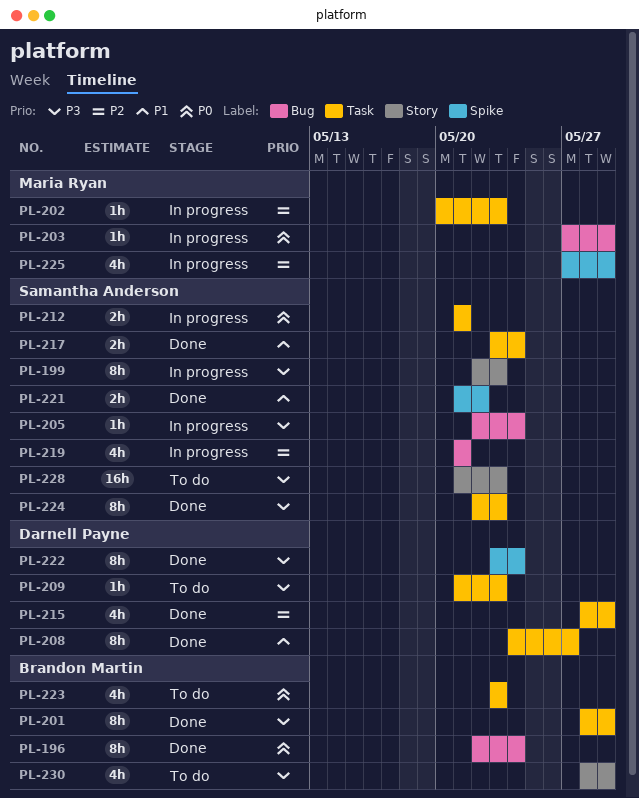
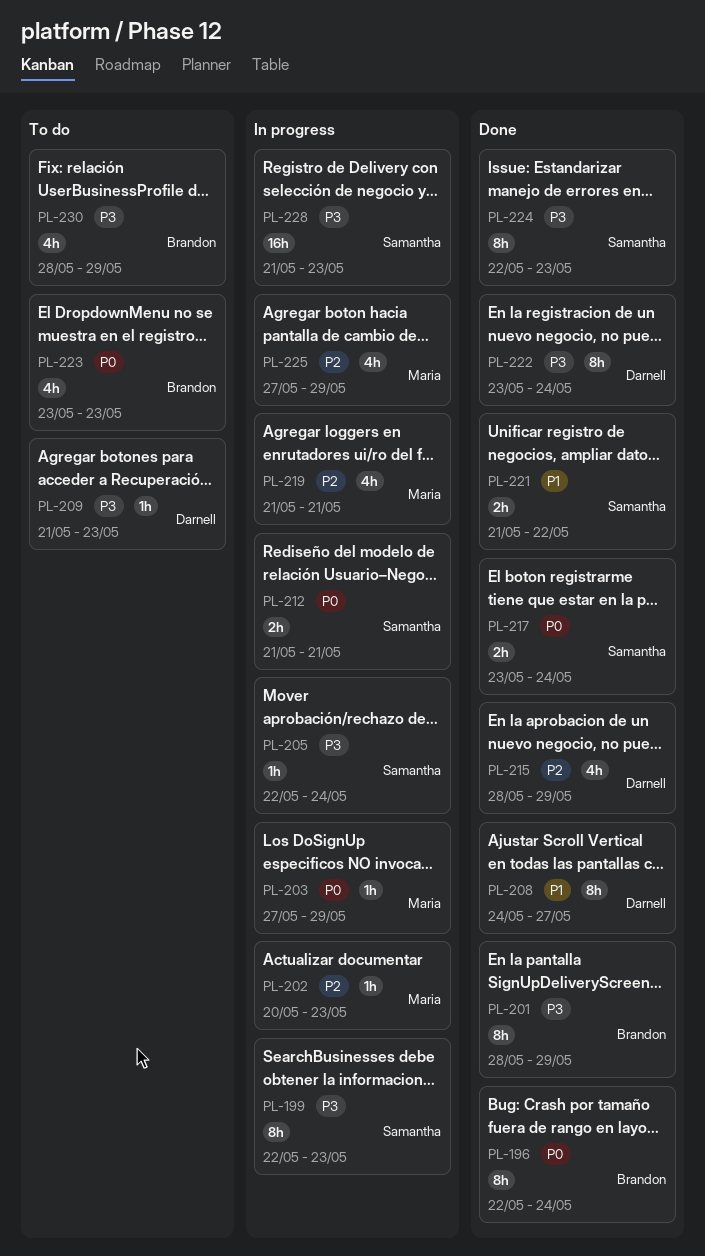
PL-217, priority: P1 -> P0
PL-219, owner: Samantha Anderson -> Maria Ryan
PL-228, status: To do -> In progress

